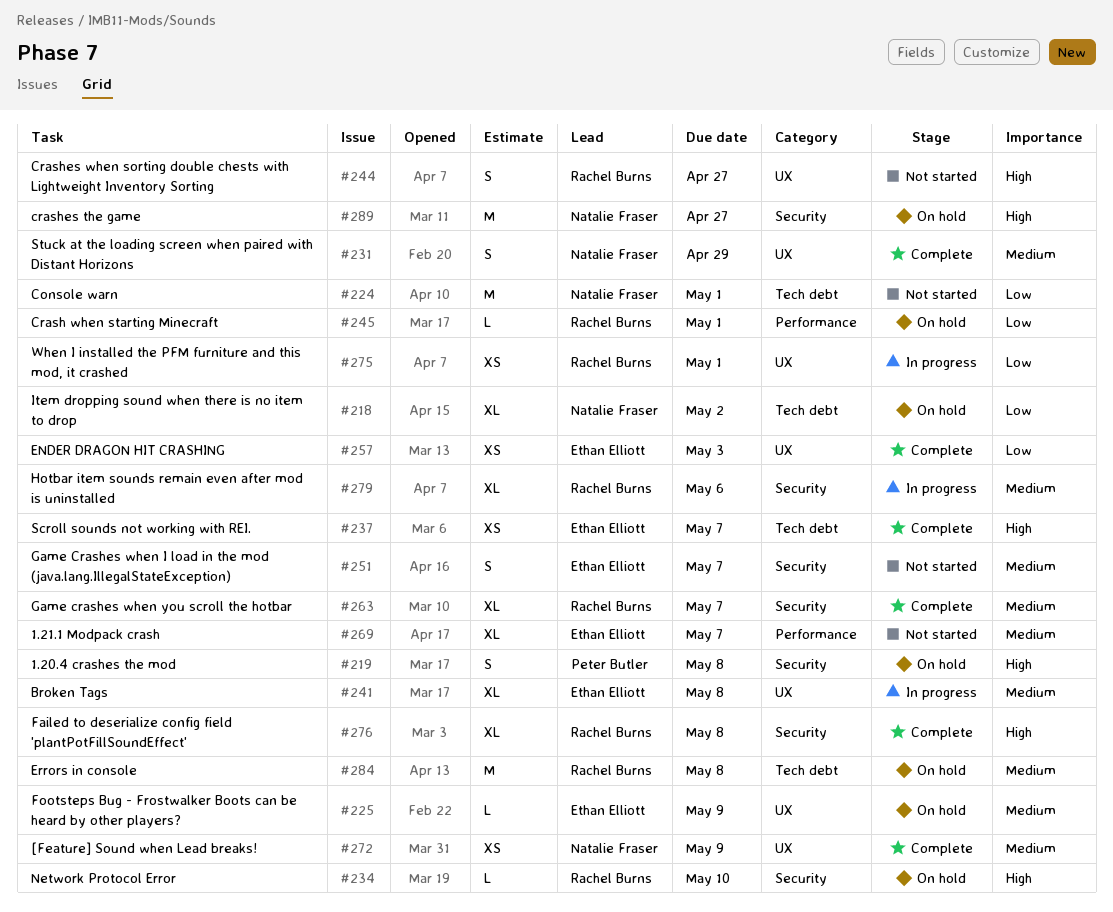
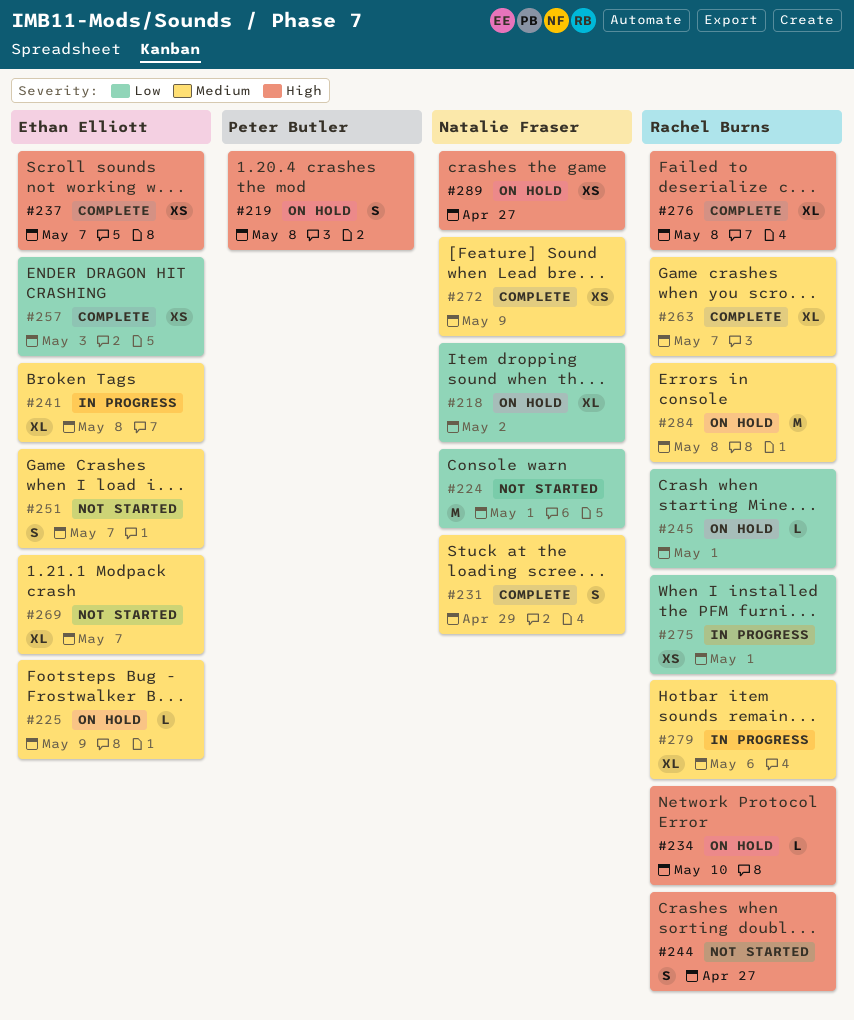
#289, estimate: M -> XS

